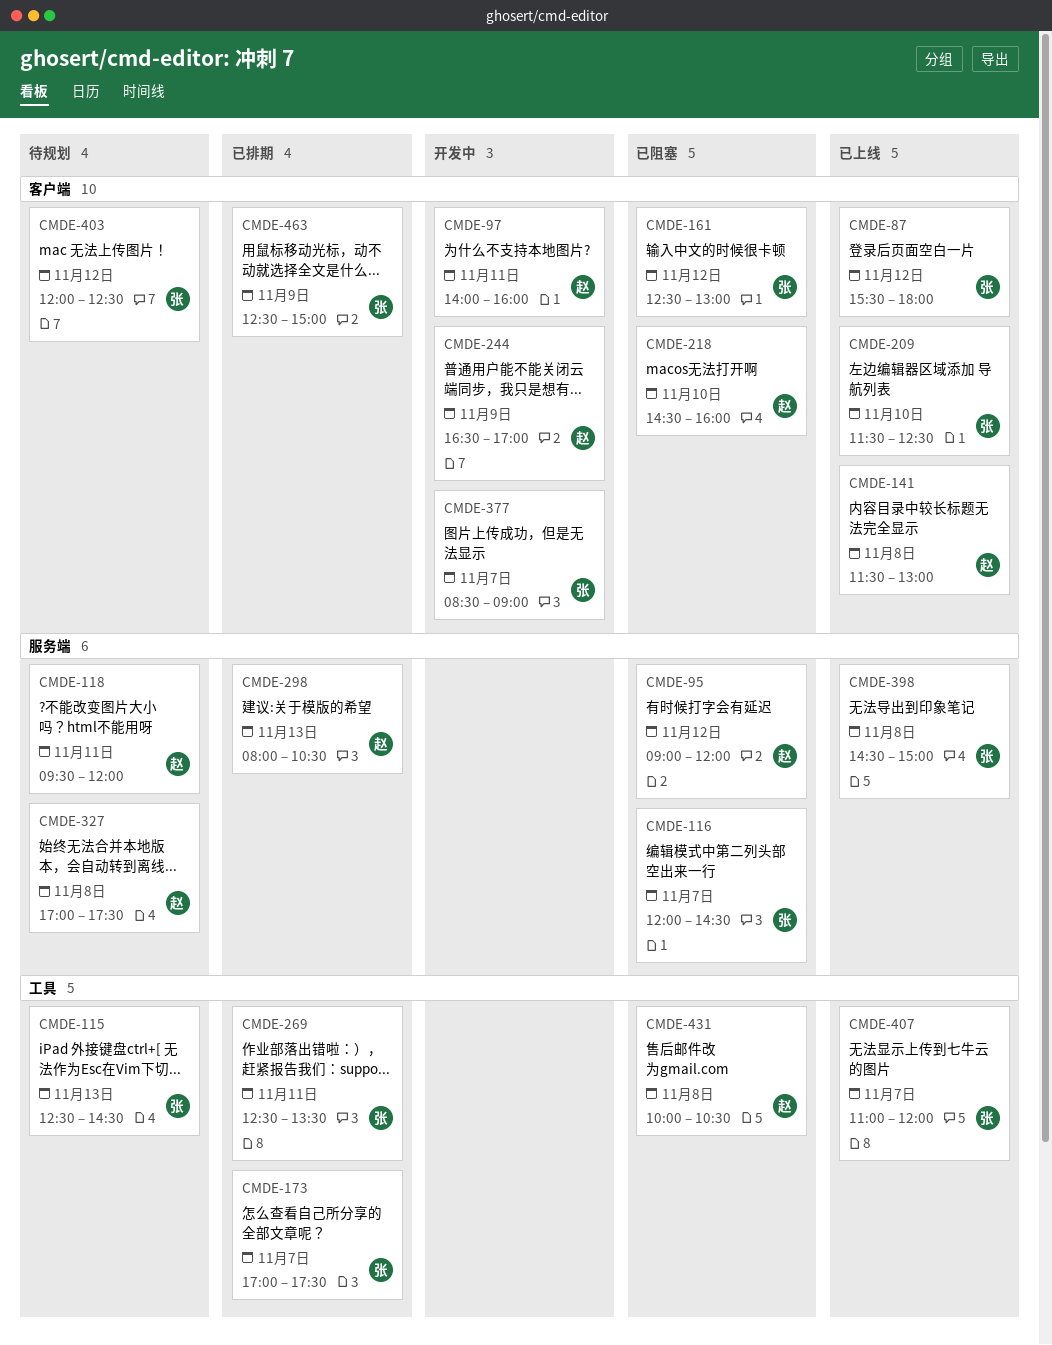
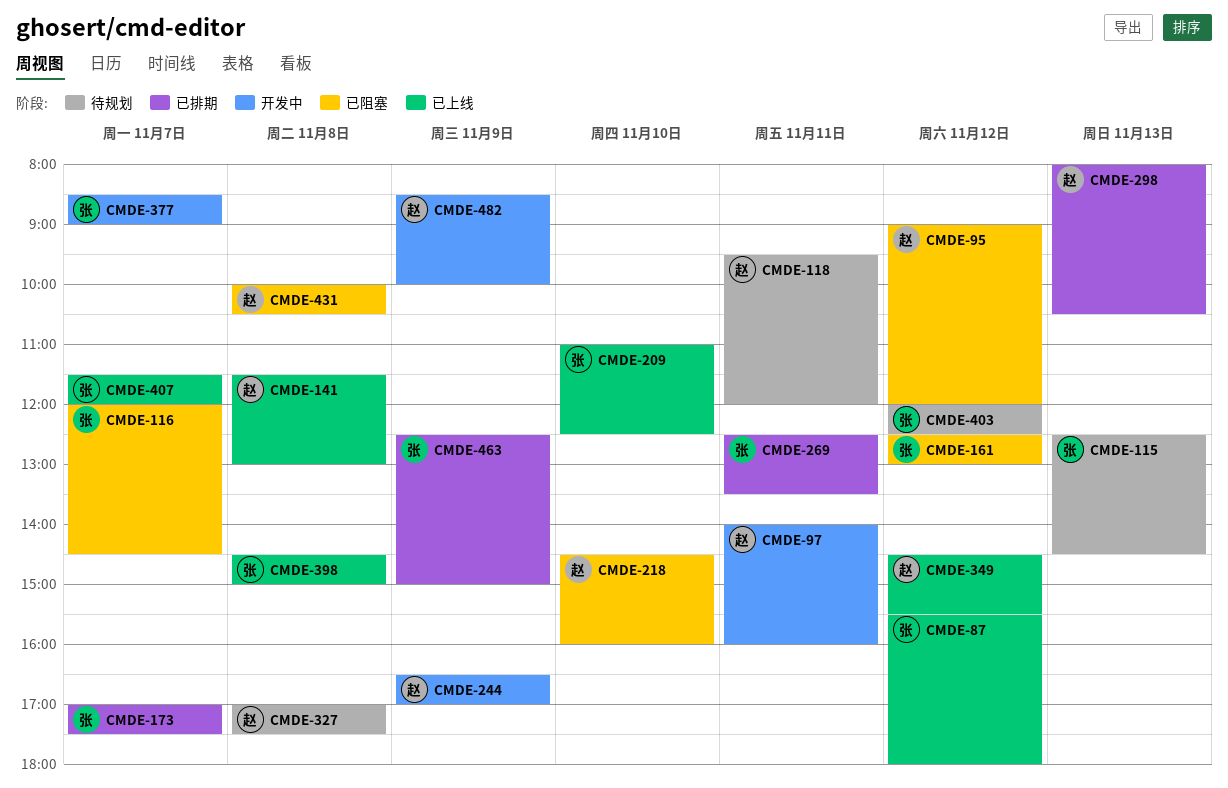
CMDE-209, begins: 11:30 -> 11:00
CMDE-349: none -> present
CMDE-407, begins: 11:00 -> 11:30
CMDE-482: none -> present

